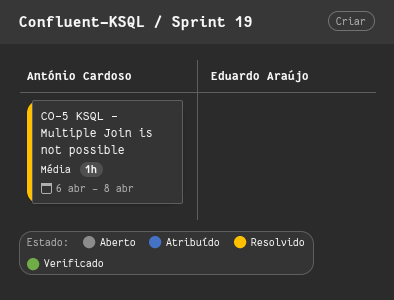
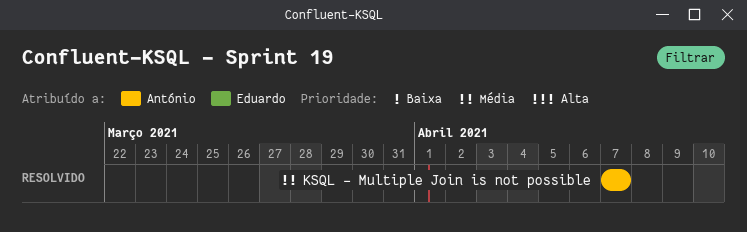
KSQL - Multiple Join is not possible, start: Apr 6 -> Apr 7
KSQL - Multiple Join is not possible, due: Apr 8 -> Apr 7

